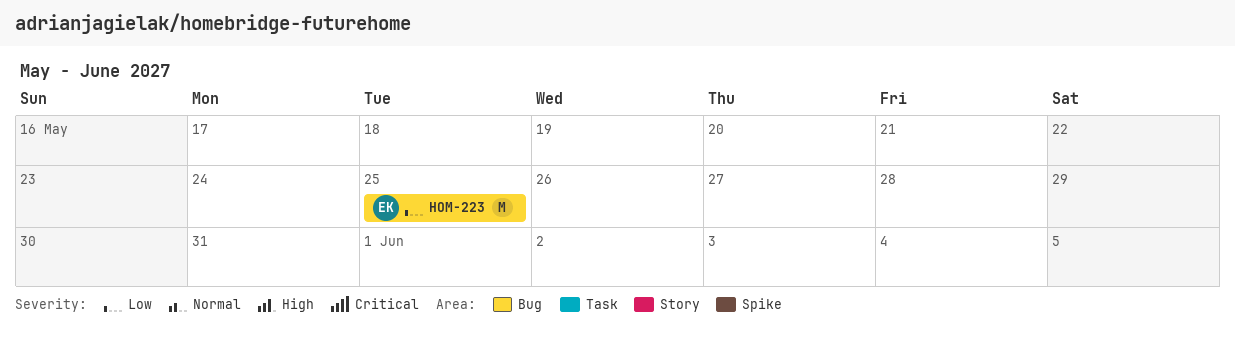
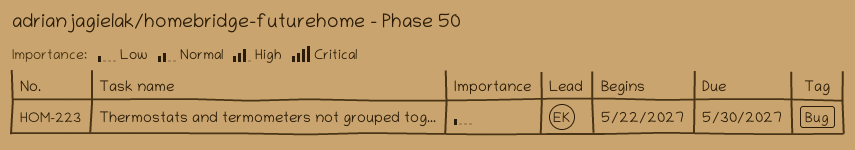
HOM-223, start: May 25 -> May 22
HOM-223, due: May 25 -> May 30

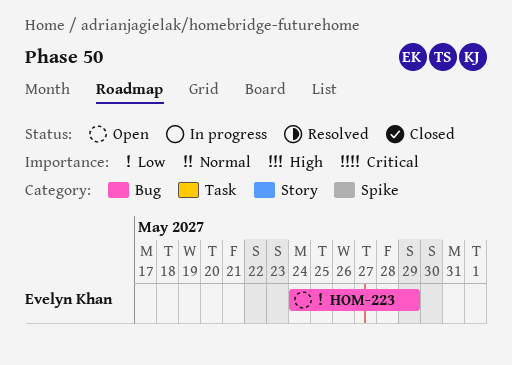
HOM-223, start: May 22 -> May 24
HOM-223, due: May 30 -> May 29

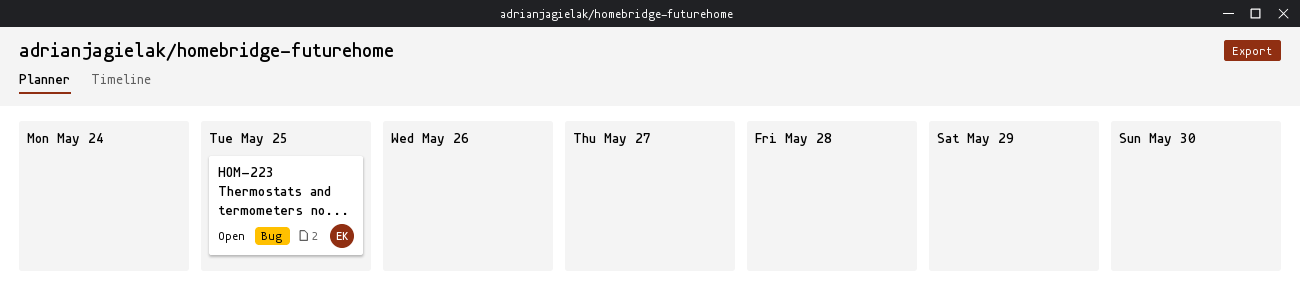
HOM-223, due: May 29 -> May 25

